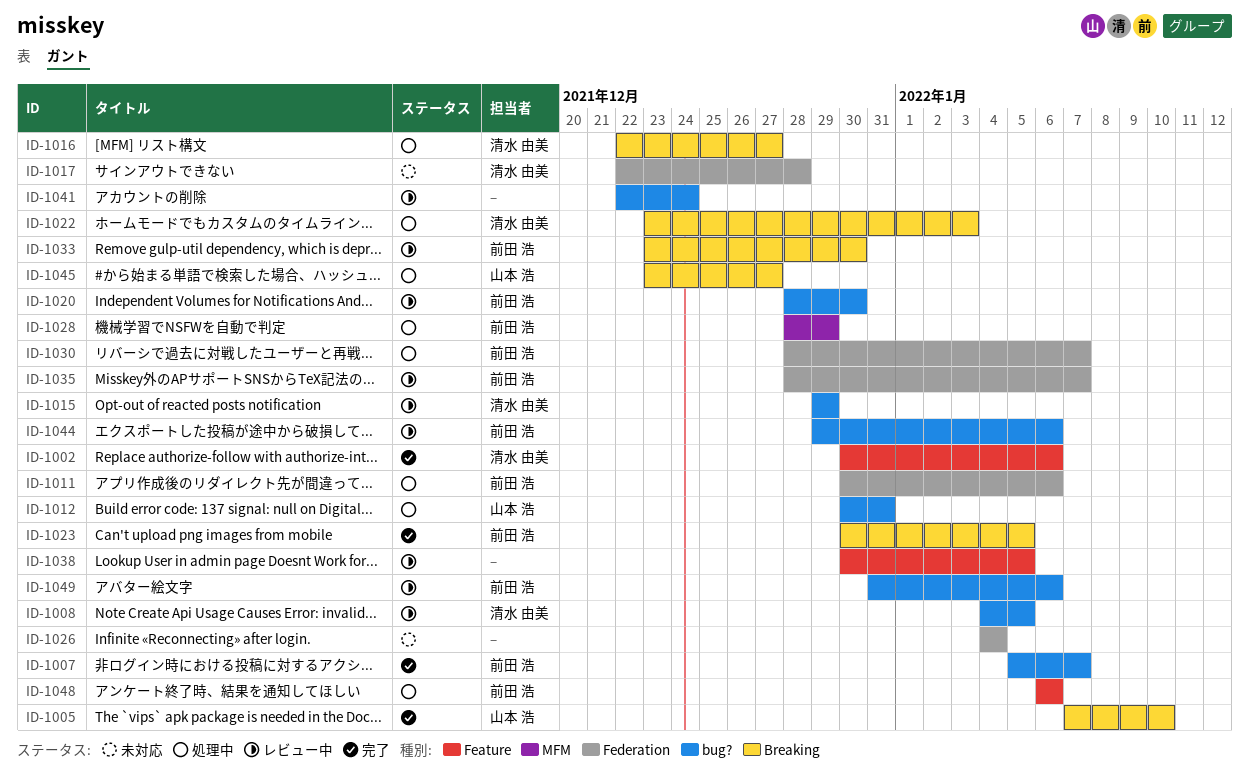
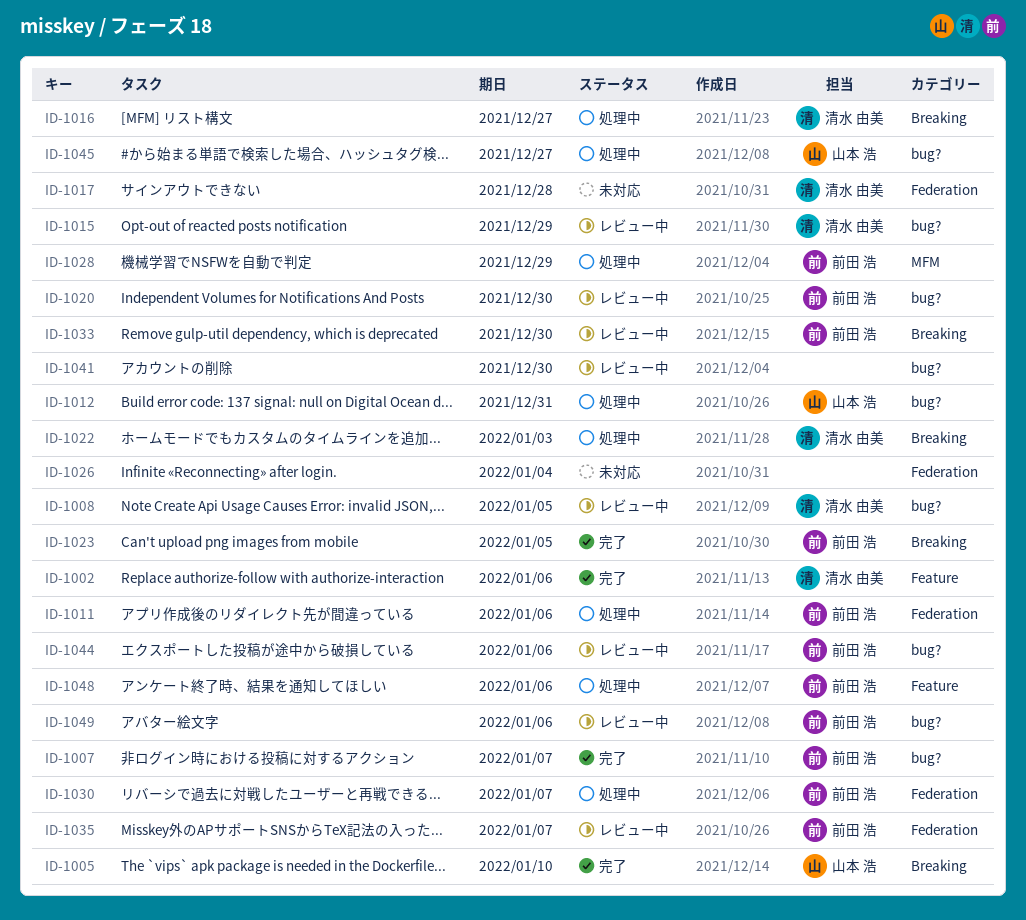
ID-1038: present -> none
ID-1041, due: Dec 24 -> Dec 30
ID-1045, label: Breaking -> bug?

